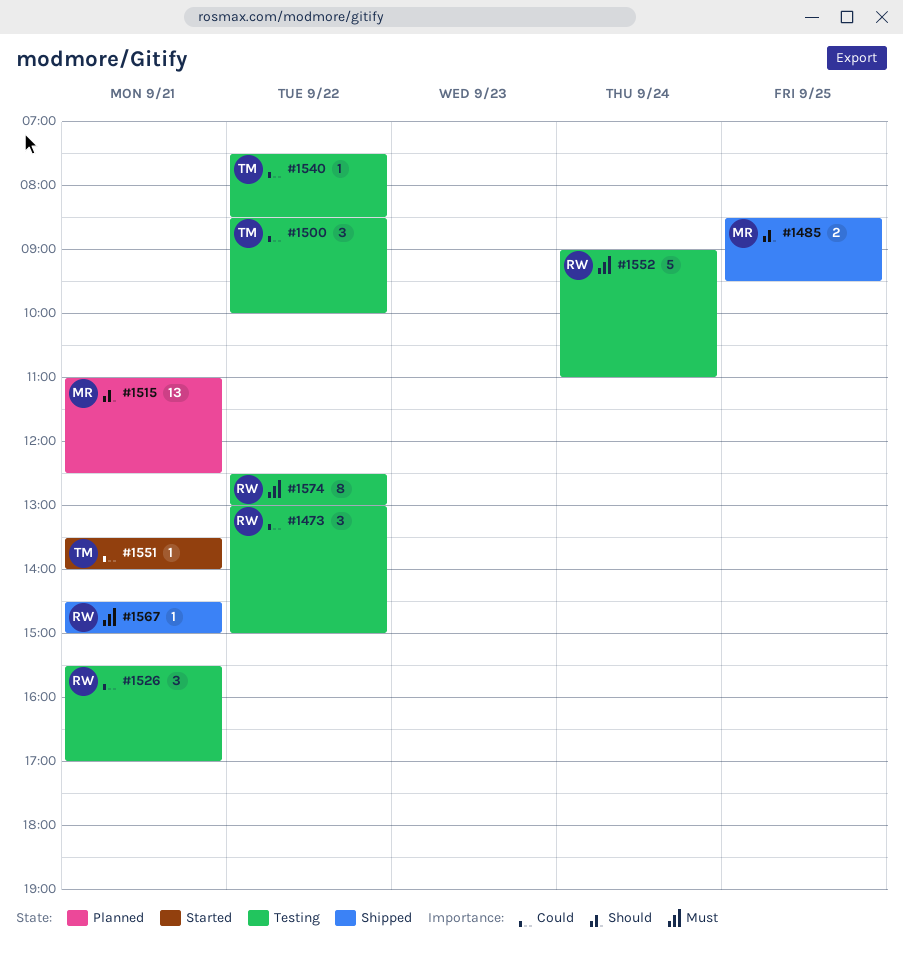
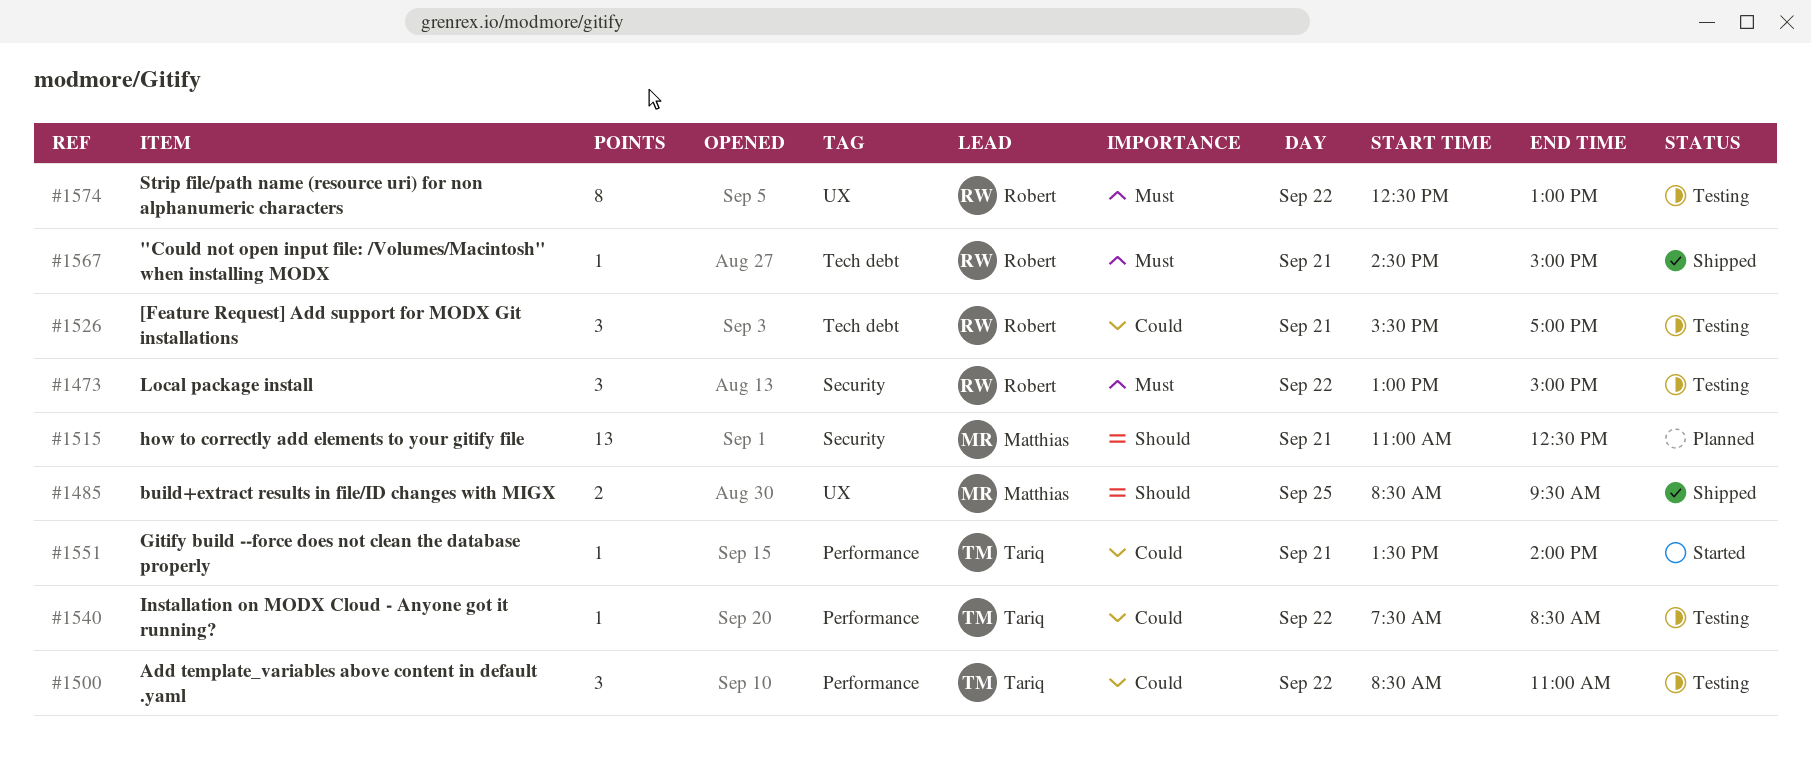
#1473, priority: Could -> Must
#1500, ends: 10:00 -> 11:00
#1552: present -> none

